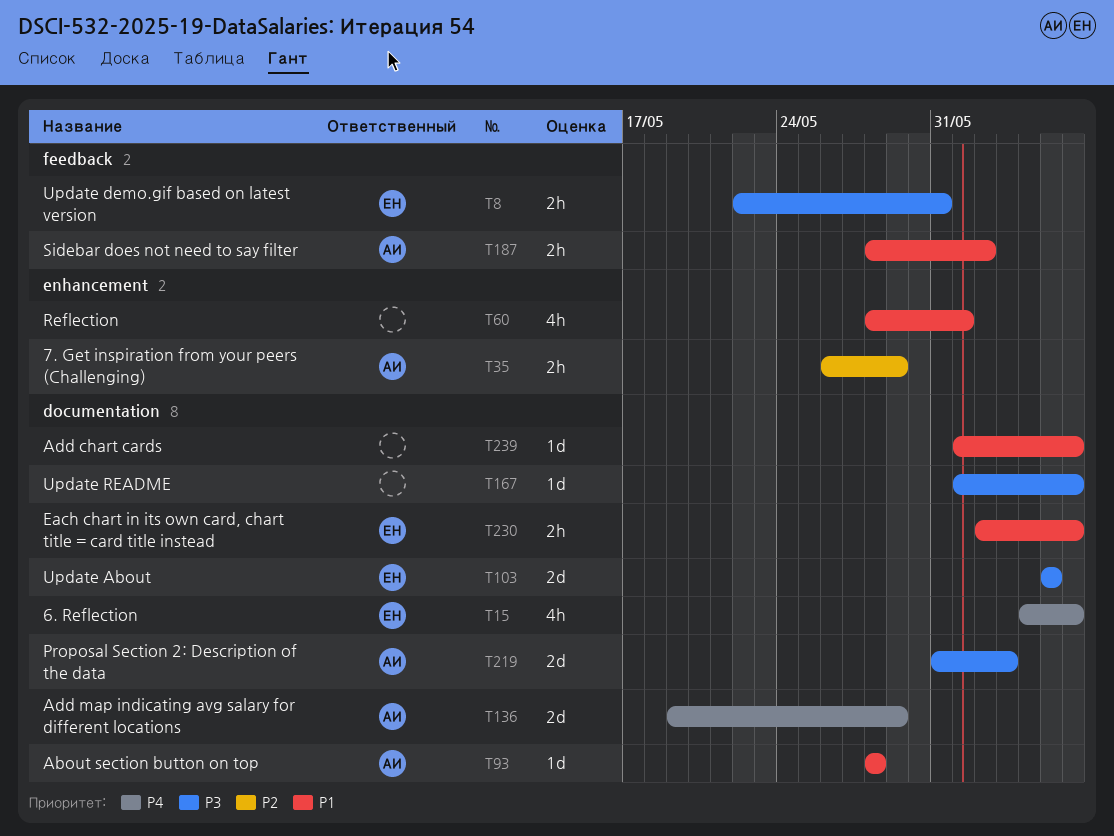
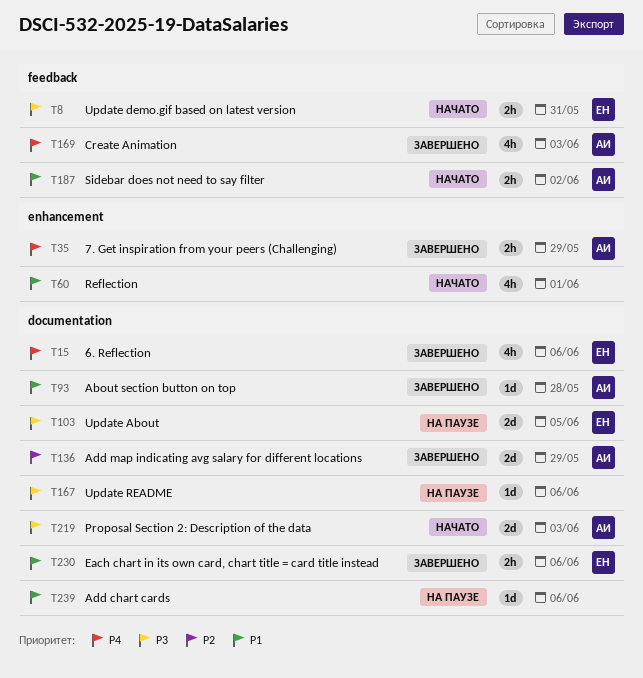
T35, priority: P2 -> P4
T136, priority: P4 -> P2
T169: none -> present

